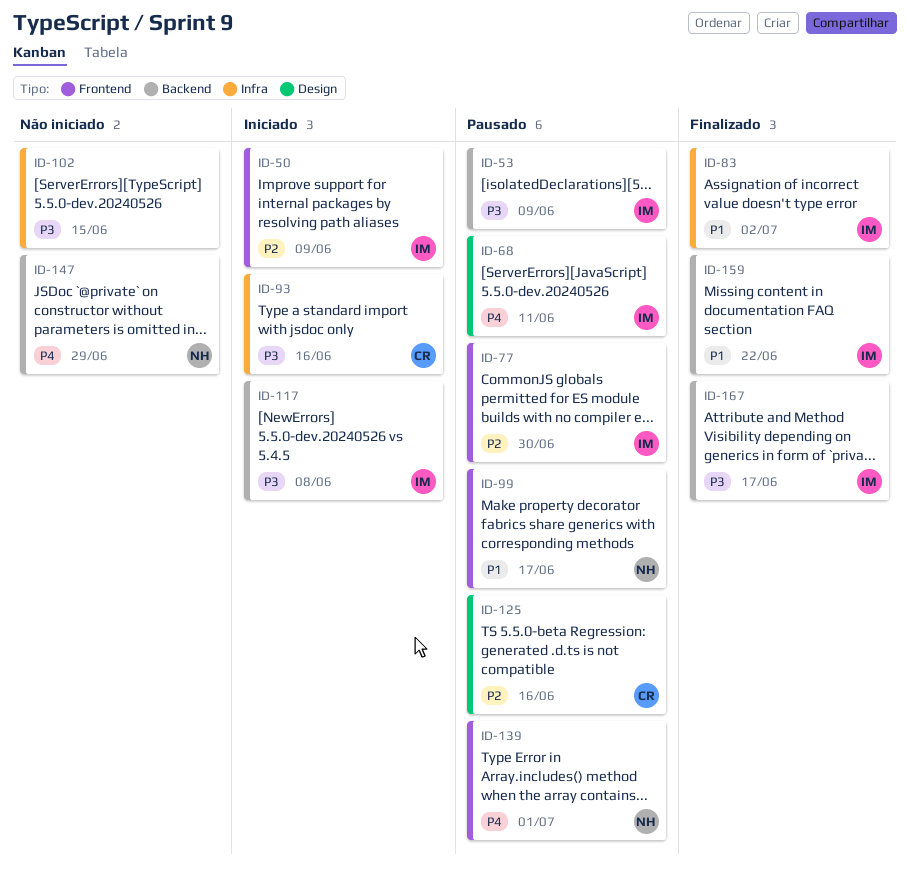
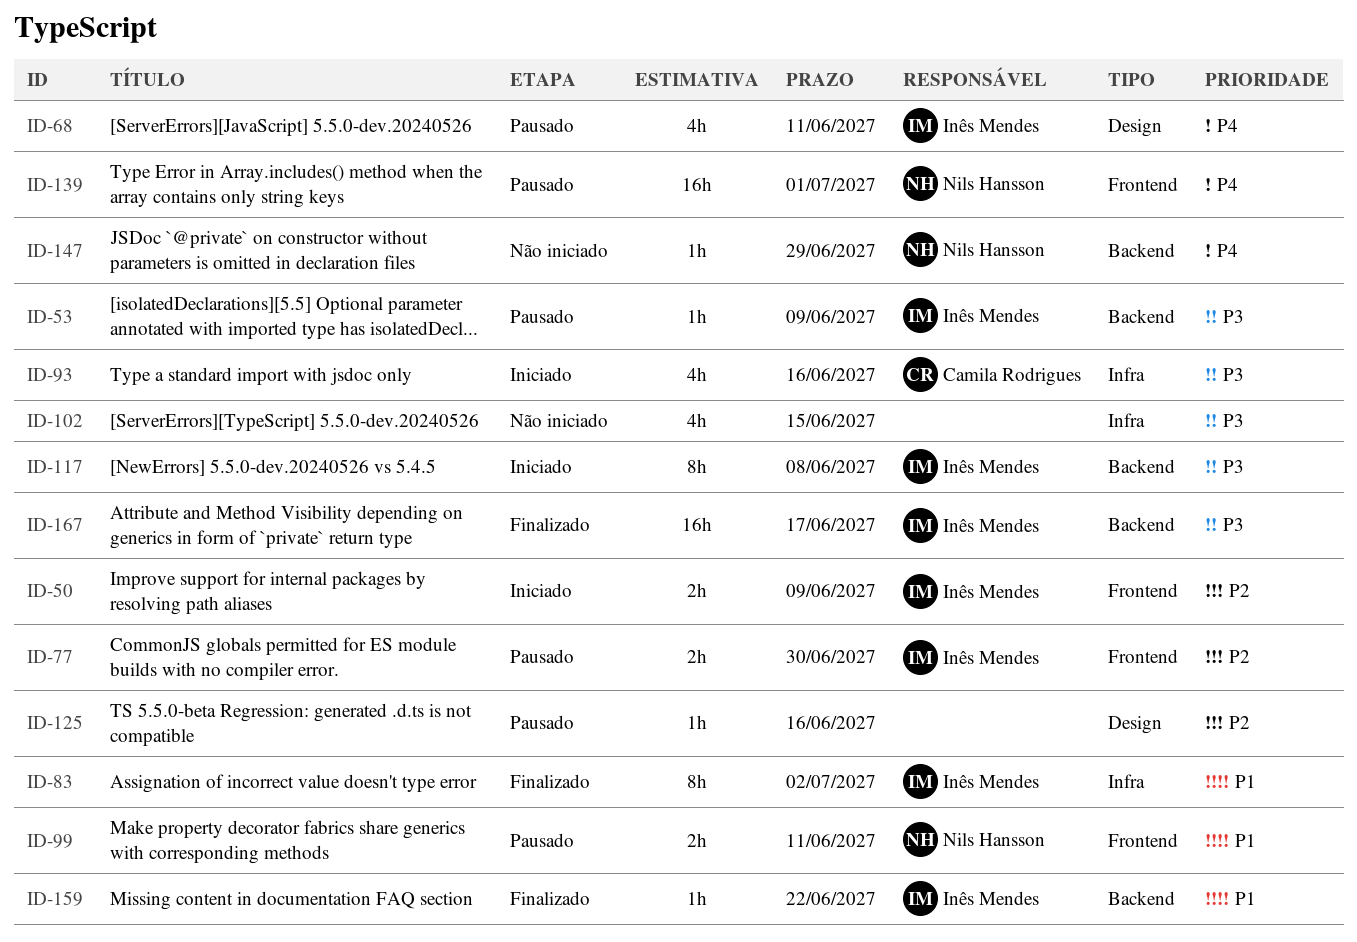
ID-99, due: Jun 17 -> Jun 11
ID-125, owner: Camila Rodrigues -> none

